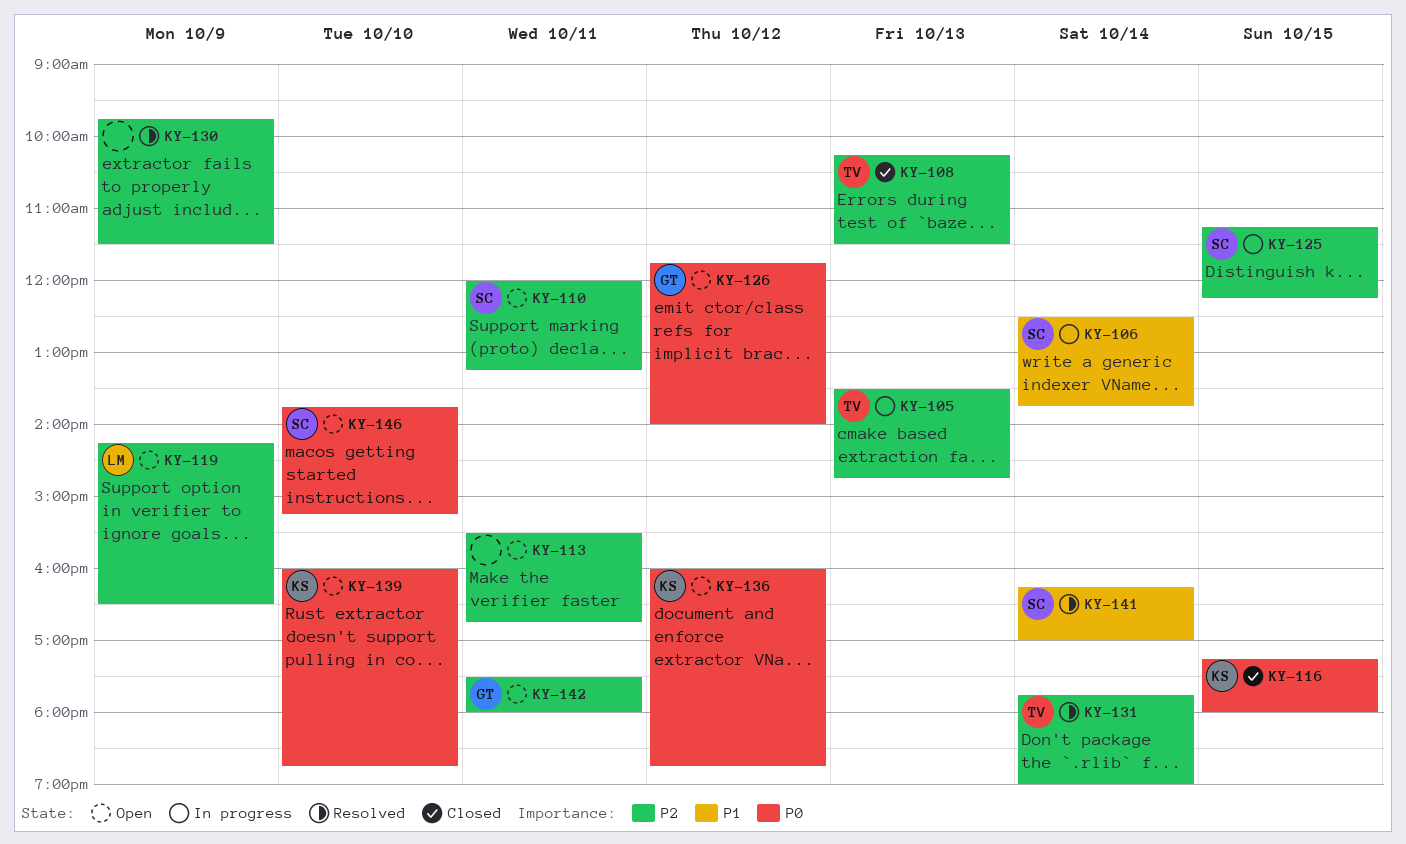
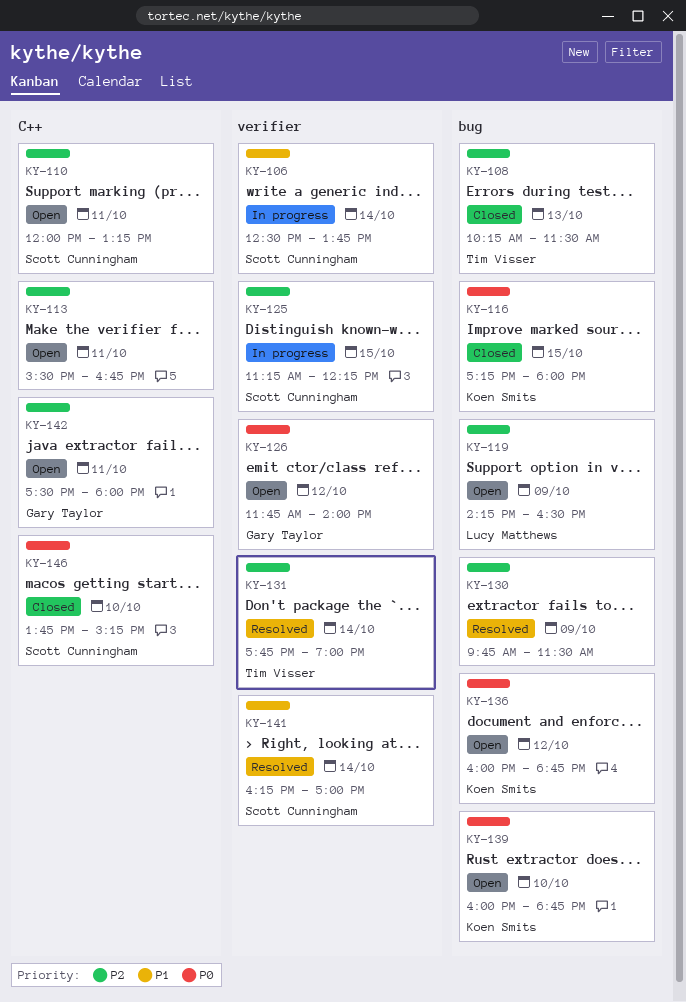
KY-105: present -> none
KY-146, status: Open -> Closed

